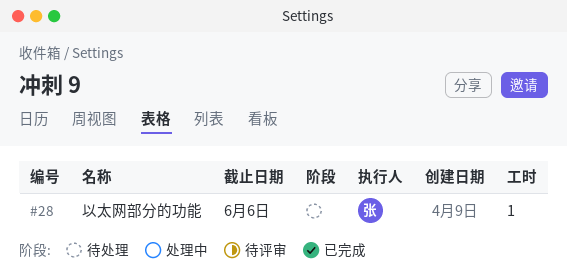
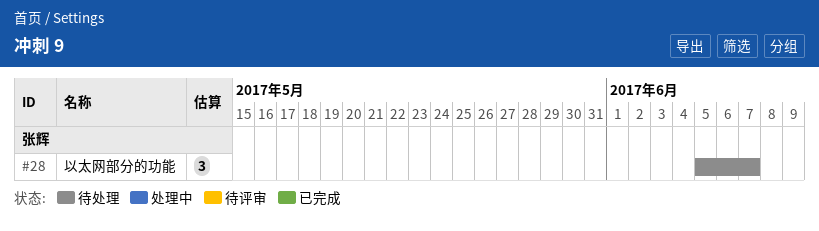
#28, estimate: 1 -> 3
#28, due: Jun 6 -> Jun 7

